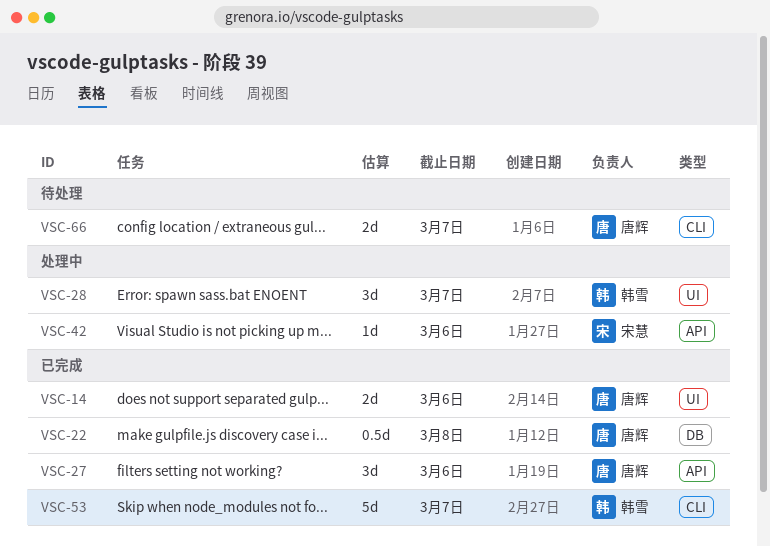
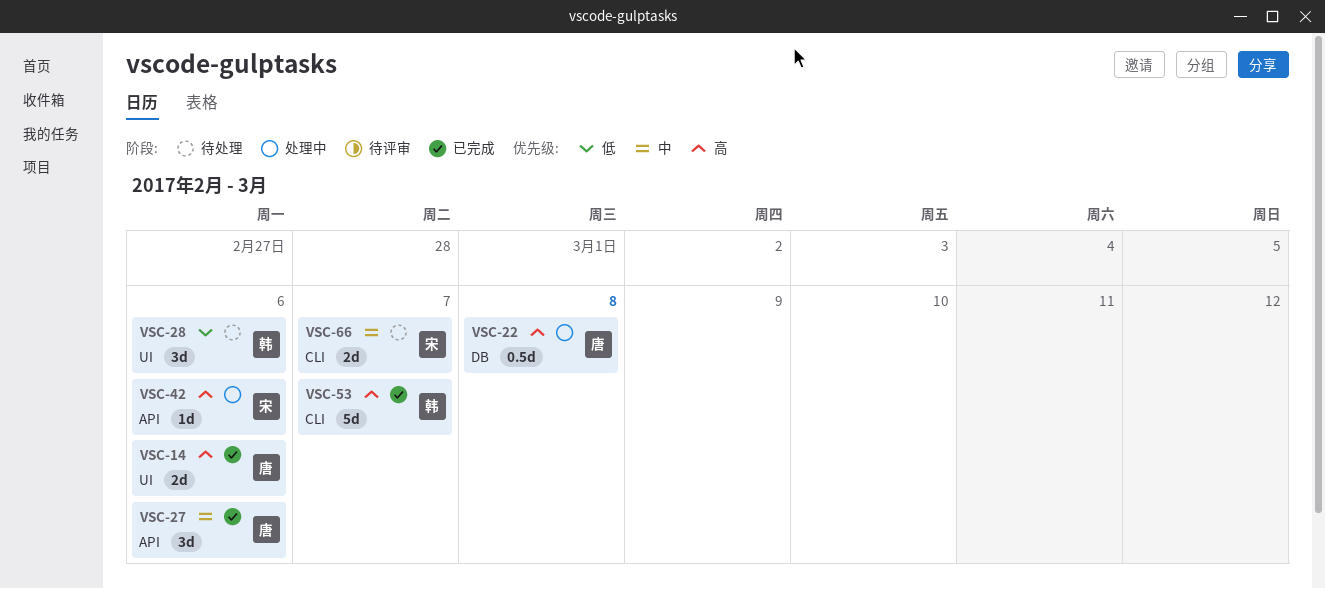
VSC-22, status: 已完成 -> 处理中
VSC-28, status: 处理中 -> 待处理
VSC-28, due: Mar 7 -> Mar 6
VSC-66, owner: 唐辉 -> 宋慧

